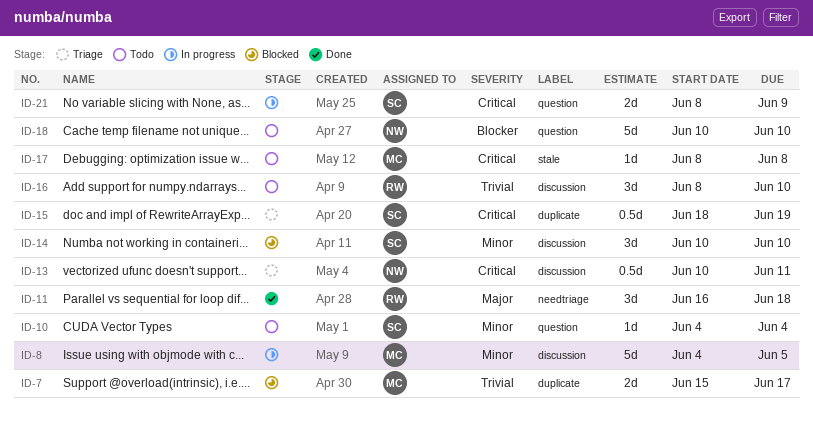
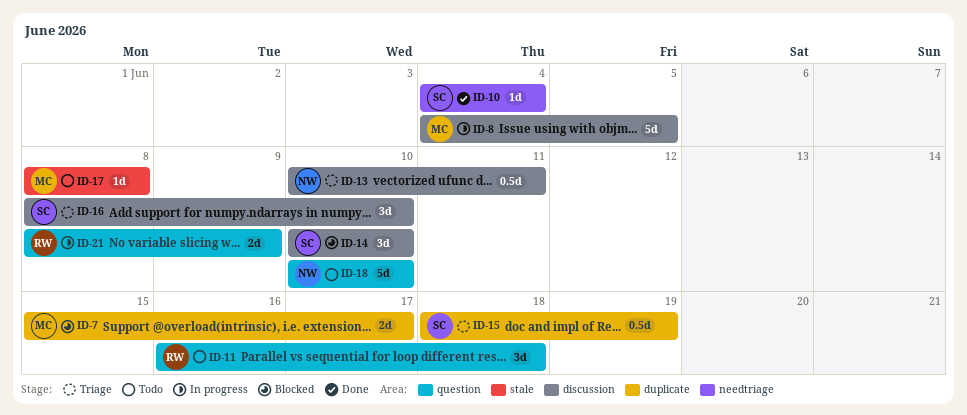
ID-10, status: Todo -> Done
ID-10, label: question -> needtriage
ID-11, status: Done -> Todo
ID-11, label: needtriage -> question
ID-16, status: Todo -> Triage
ID-16, owner: RW -> SC
ID-21, owner: SC -> RW

